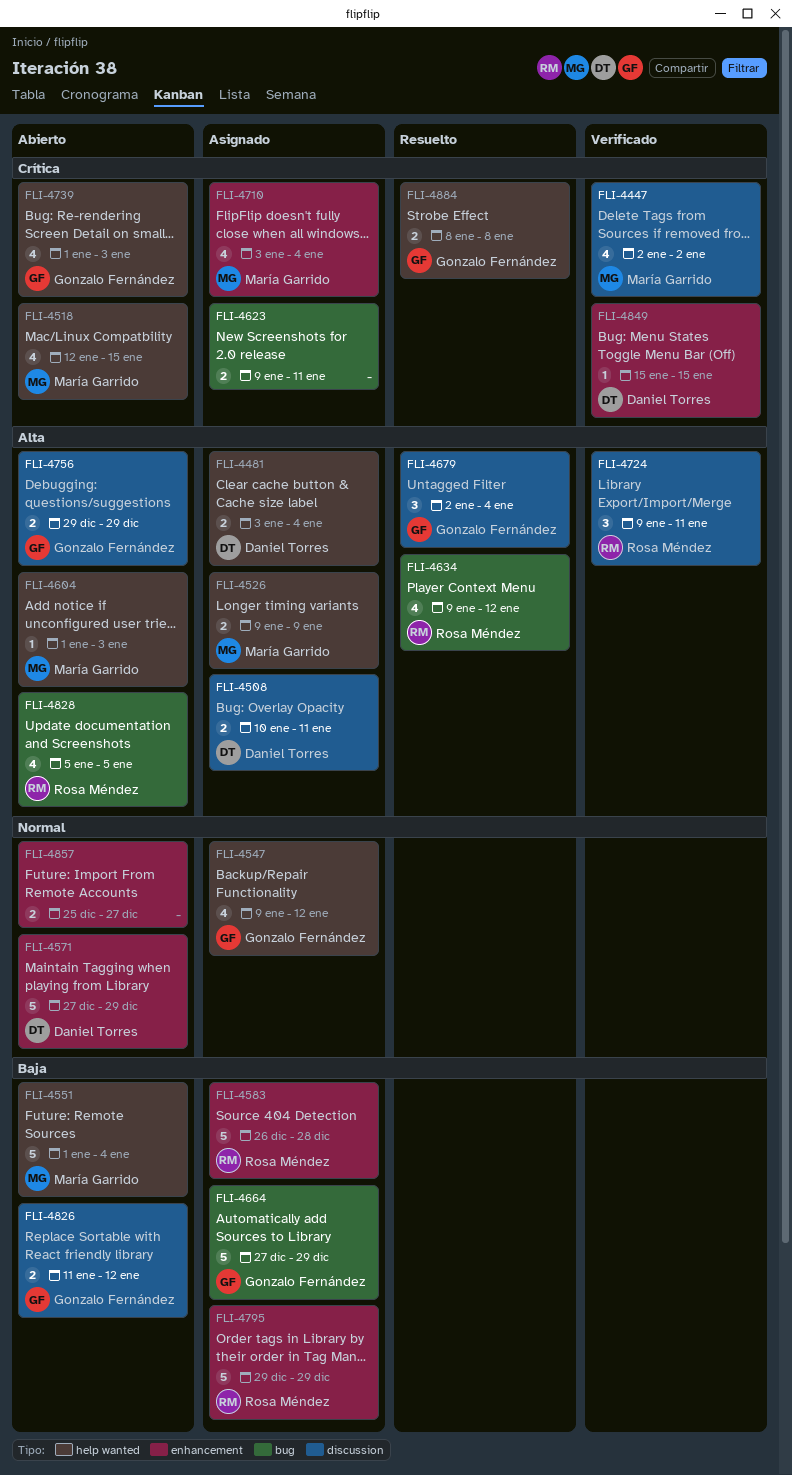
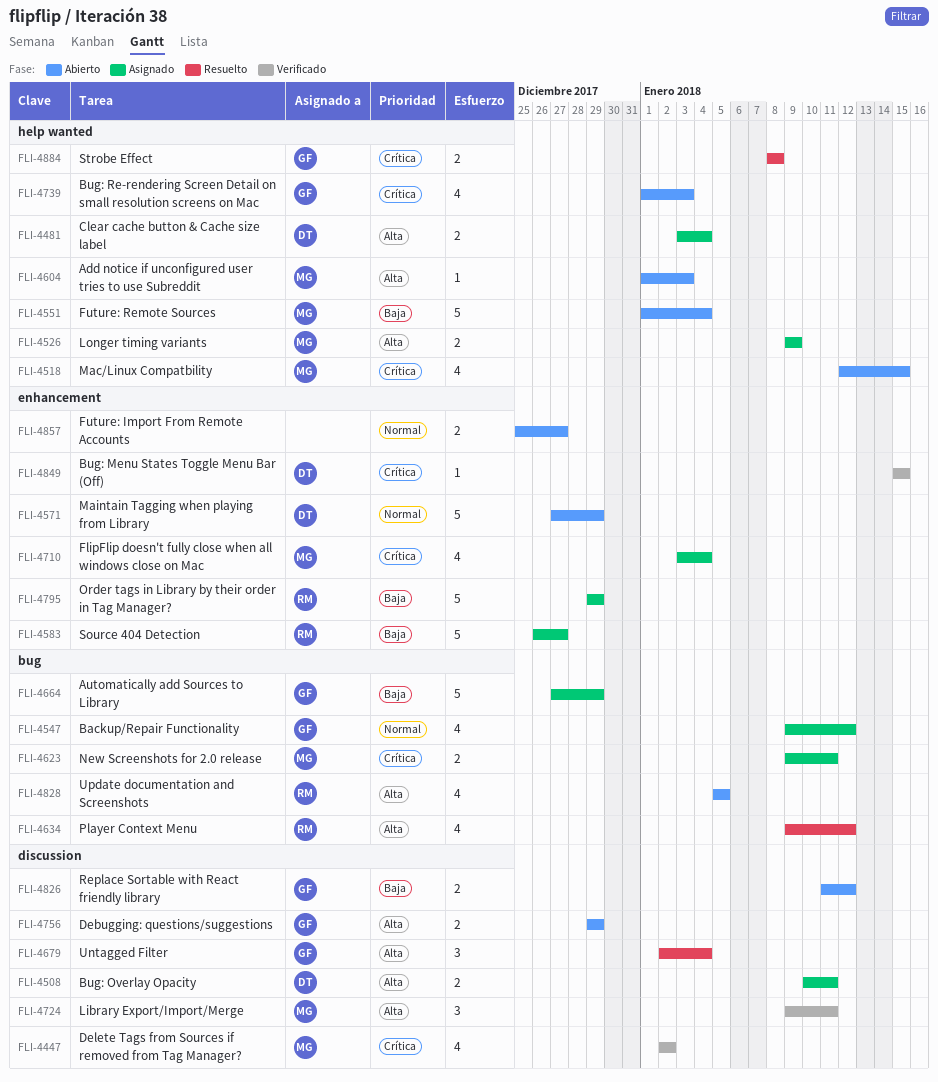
FLI-4547, label: help wanted -> bug
FLI-4583, due: Dec 28 -> Dec 27
FLI-4623, owner: none -> María Garrido
FLI-4724, owner: Rosa Méndez -> María Garrido

